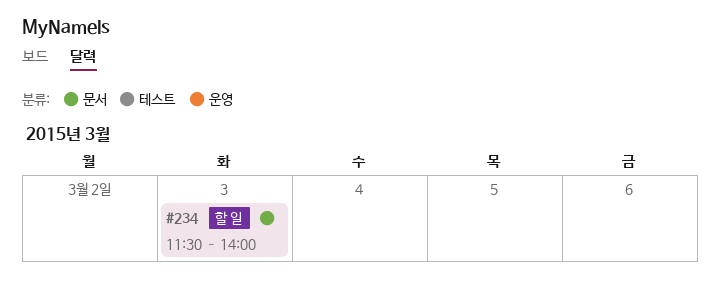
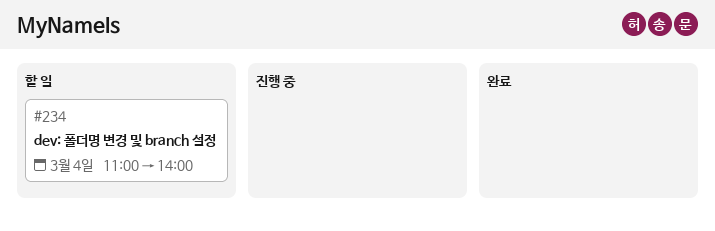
#234, day: Mar 3 -> Mar 4
#234, begins: 11:30 -> 11:00

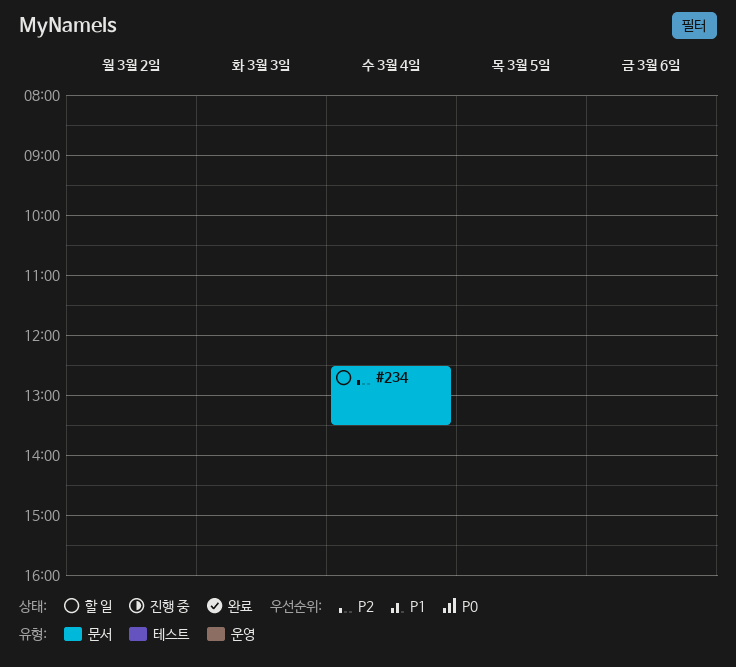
#234, begins: 11:00 -> 12:30
#234, ends: 14:00 -> 13:30

